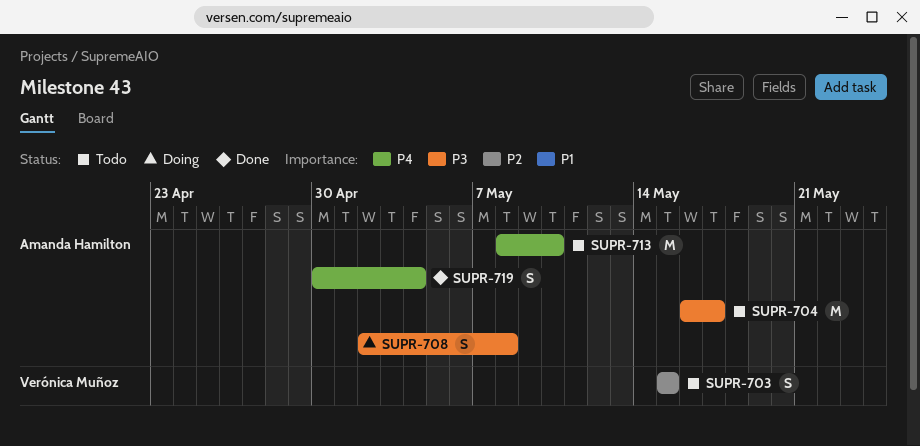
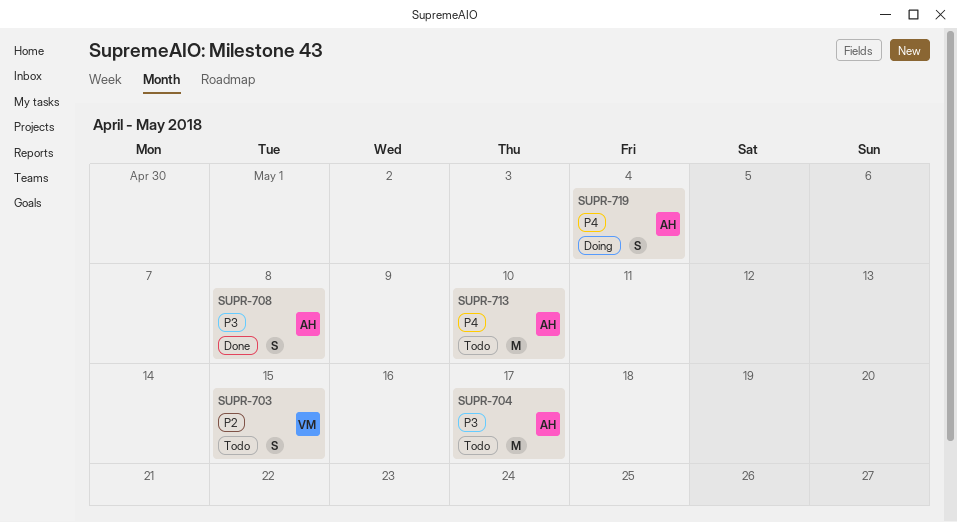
SUPR-708, status: Doing -> Done
SUPR-719, status: Done -> Doing

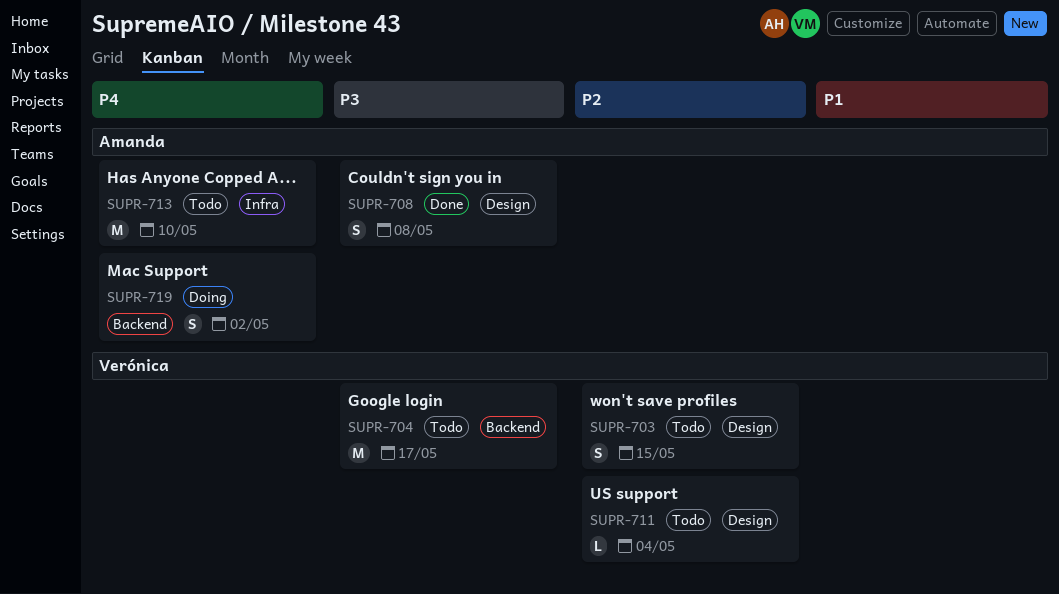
SUPR-704, owner: Amanda -> Verónica
SUPR-711: none -> present
SUPR-719, due: May 4 -> May 2

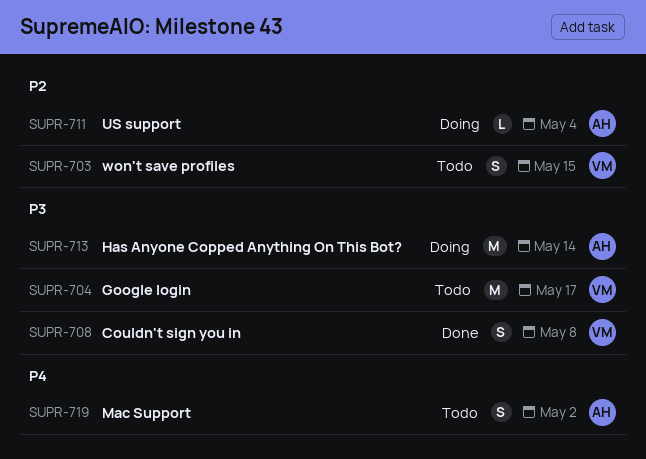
SUPR-708, owner: Amanda -> Verónica
SUPR-711, status: Todo -> Doing
SUPR-711, owner: Verónica -> Amanda
SUPR-713, status: Todo -> Doing
SUPR-713, priority: P4 -> P3
SUPR-713, due: May 10 -> May 14
SUPR-719, status: Doing -> Todo

